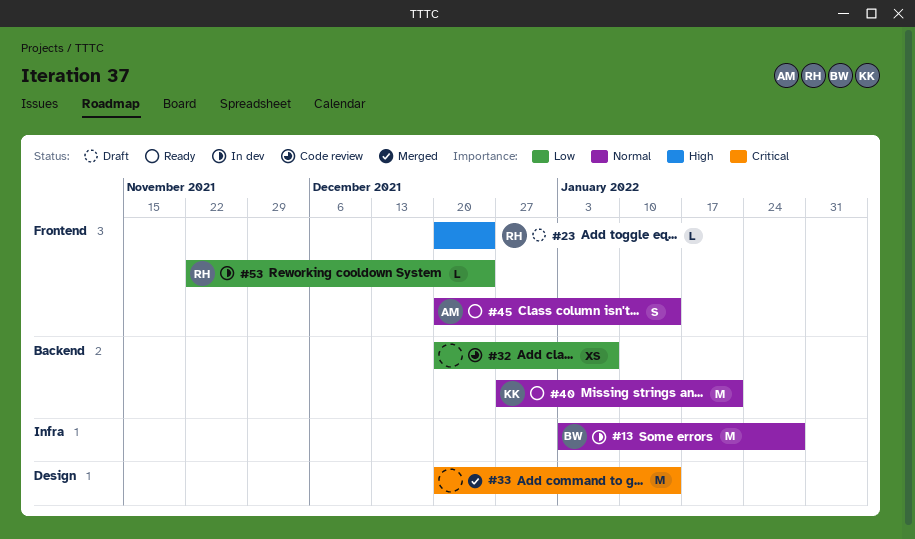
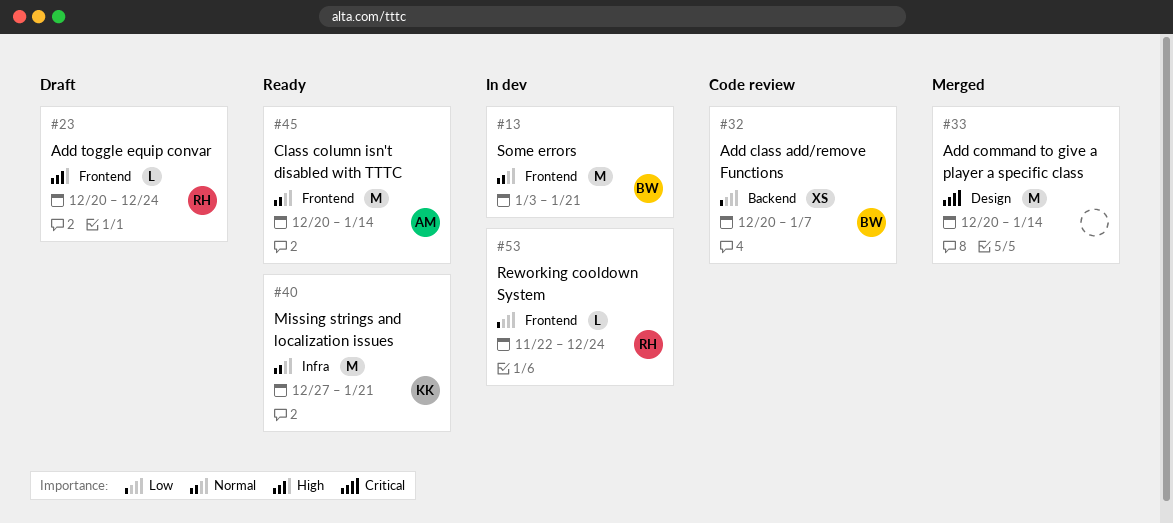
#13, label: Infra -> Frontend
#13, due: Jan 28 -> Jan 21
#32, owner: none -> BW
#40, label: Backend -> Infra
#45, estimate: S -> M

